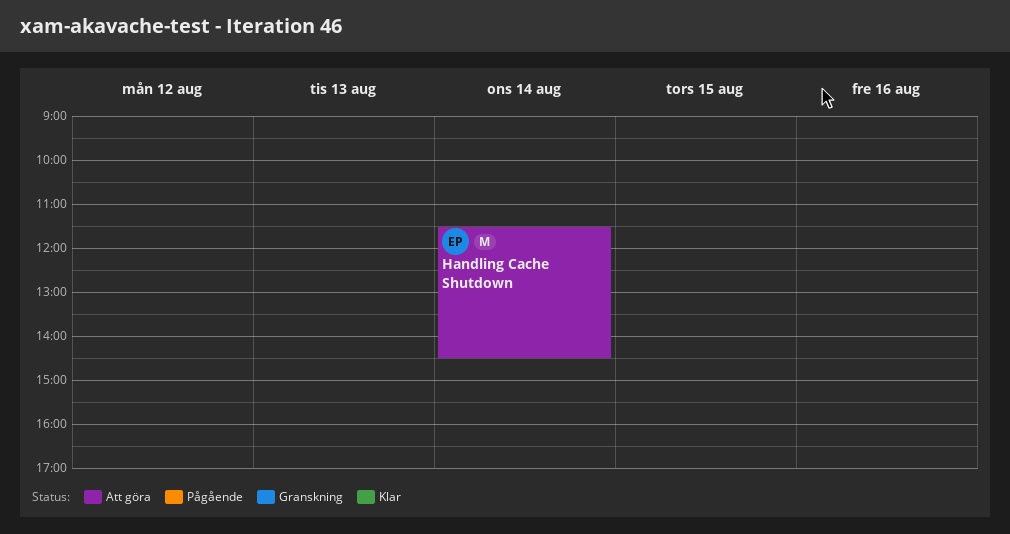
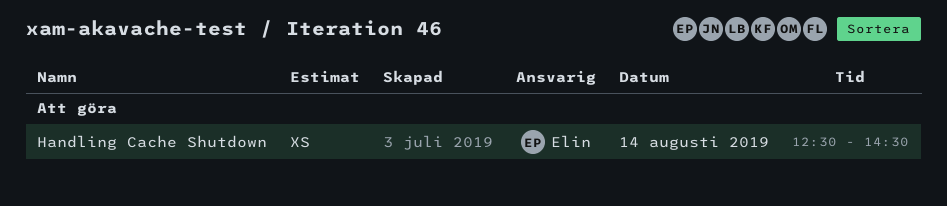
Handling Cache Shutdown, estimate: M -> XS
Handling Cache Shutdown, begins: 11:30 -> 12:30

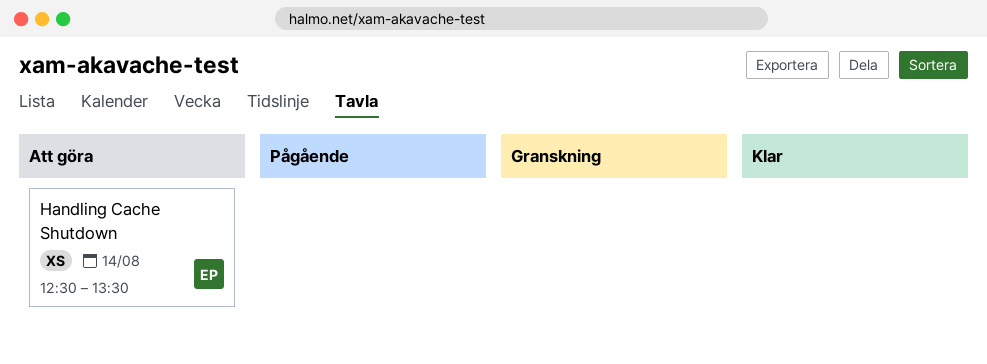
Handling Cache Shutdown, ends: 14:30 -> 13:30

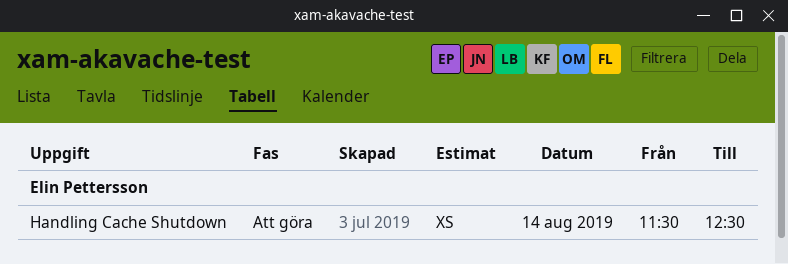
Handling Cache Shutdown, begins: 12:30 -> 11:30
Handling Cache Shutdown, ends: 13:30 -> 12:30

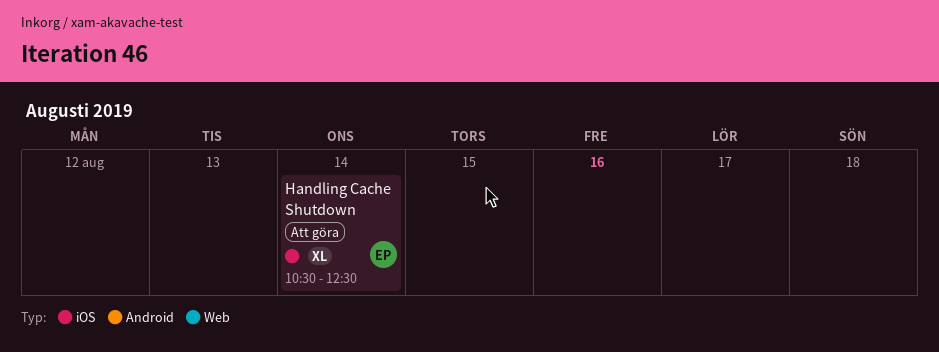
Handling Cache Shutdown, estimate: XS -> XL
Handling Cache Shutdown, begins: 11:30 -> 10:30

